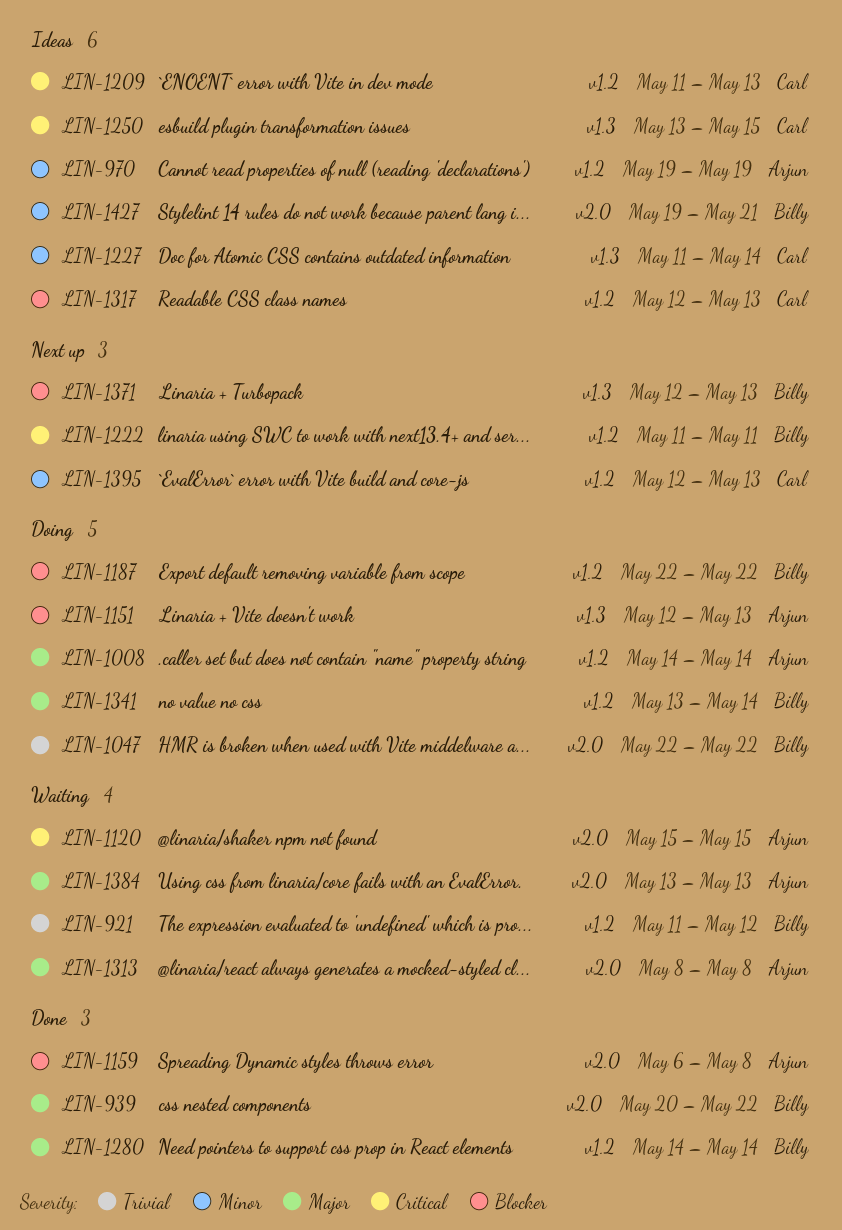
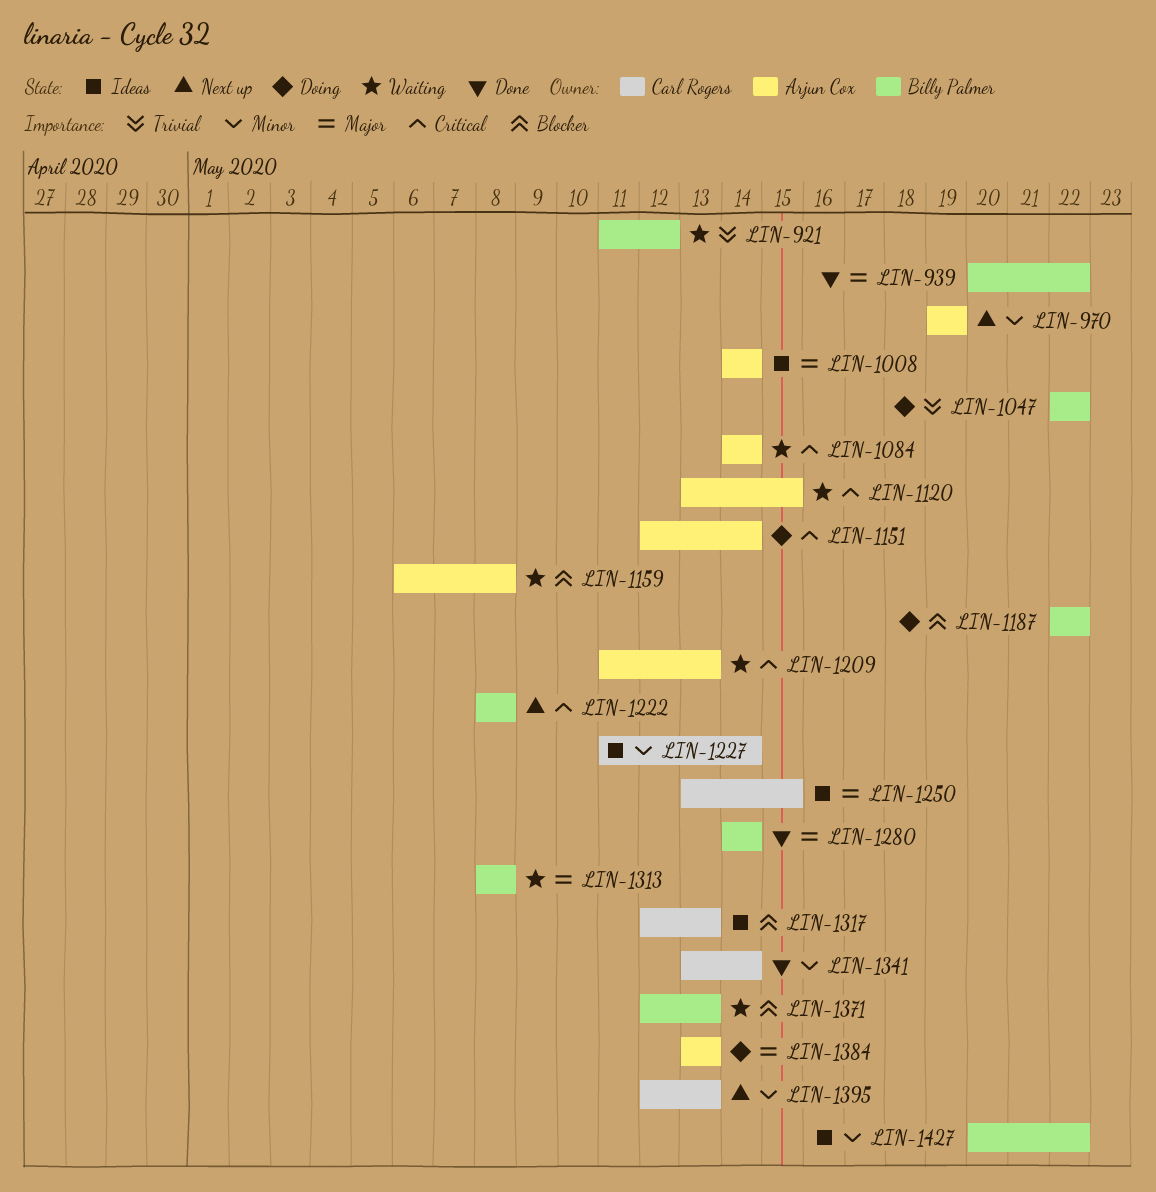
LIN-970, status: Ideas -> Next up
LIN-1008, status: Doing -> Ideas
LIN-1084: none -> present
LIN-1120, start: May 15 -> May 13
LIN-1151, priority: Blocker -> Critical
LIN-1151, due: May 13 -> May 14
LIN-1159, status: Done -> Waiting
LIN-1209, status: Ideas -> Waiting
LIN-1209, owner: Carl Rogers -> Arjun Cox
LIN-1222, start: May 11 -> May 8
LIN-1222, due: May 11 -> May 8
LIN-1250, priority: Critical -> Major
LIN-1313, owner: Arjun Cox -> Billy Palmer
LIN-1341, status: Doing -> Done
LIN-1341, owner: Billy Palmer -> Carl Rogers
LIN-1341, priority: Major -> Minor
LIN-1371, status: Next up -> Waiting
LIN-1384, status: Waiting -> Doing
LIN-1427, start: May 19 -> May 20
LIN-1427, due: May 21 -> May 22

